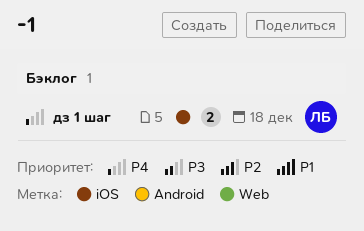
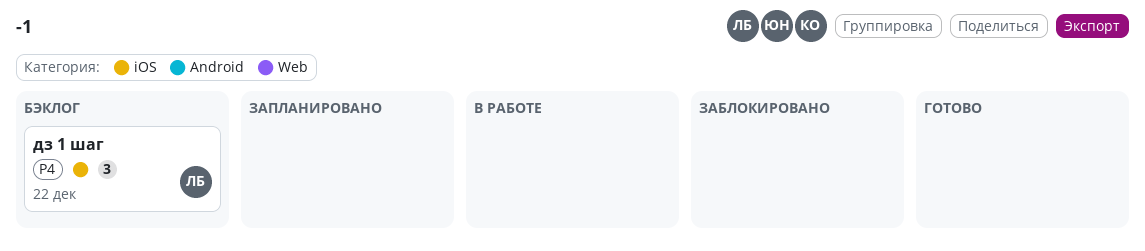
дз 1 шаг, estimate: 2 -> 3
дз 1 шаг, due: Dec 18 -> Dec 22

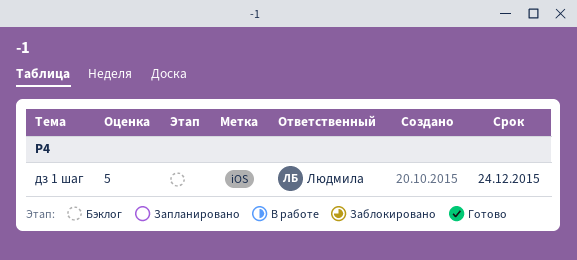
дз 1 шаг, estimate: 3 -> 5
дз 1 шаг, due: Dec 22 -> Dec 24

